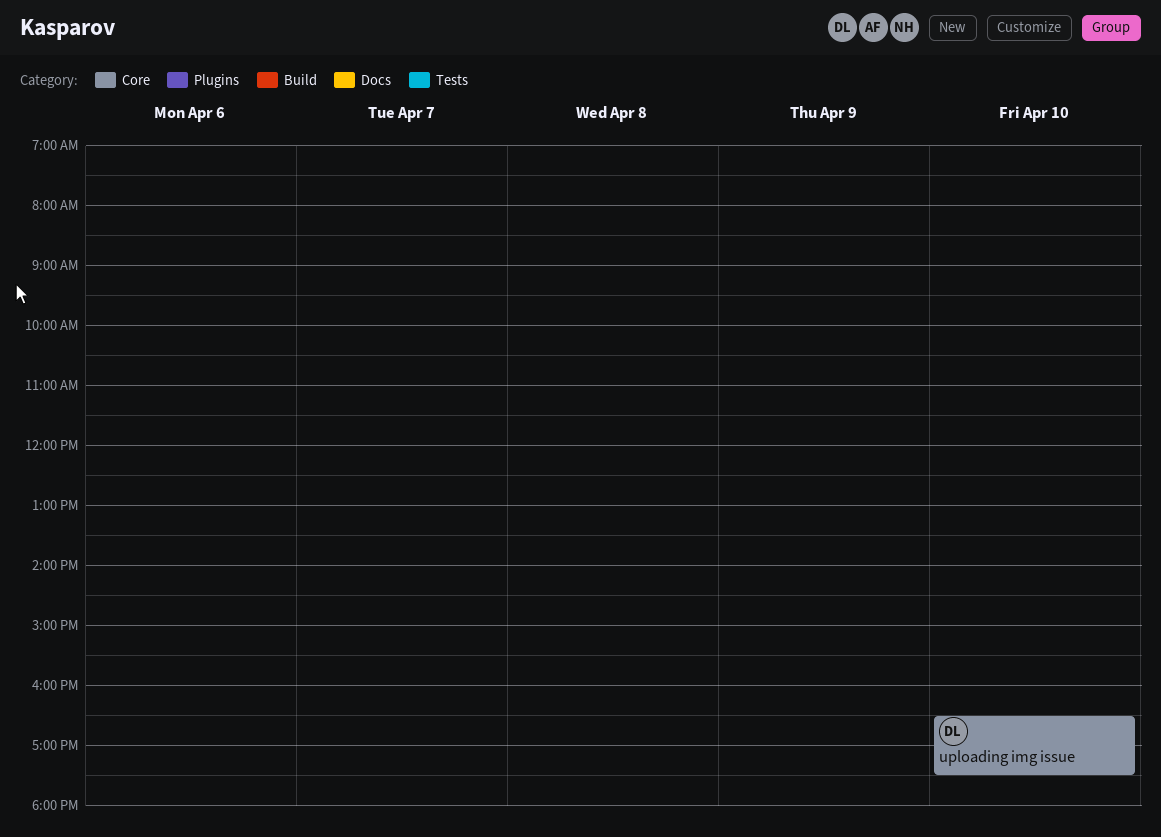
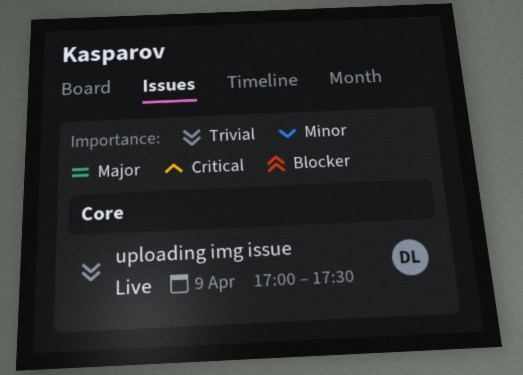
uploading img issue, day: Apr 10 -> Apr 9
uploading img issue, begins: 16:30 -> 17:00

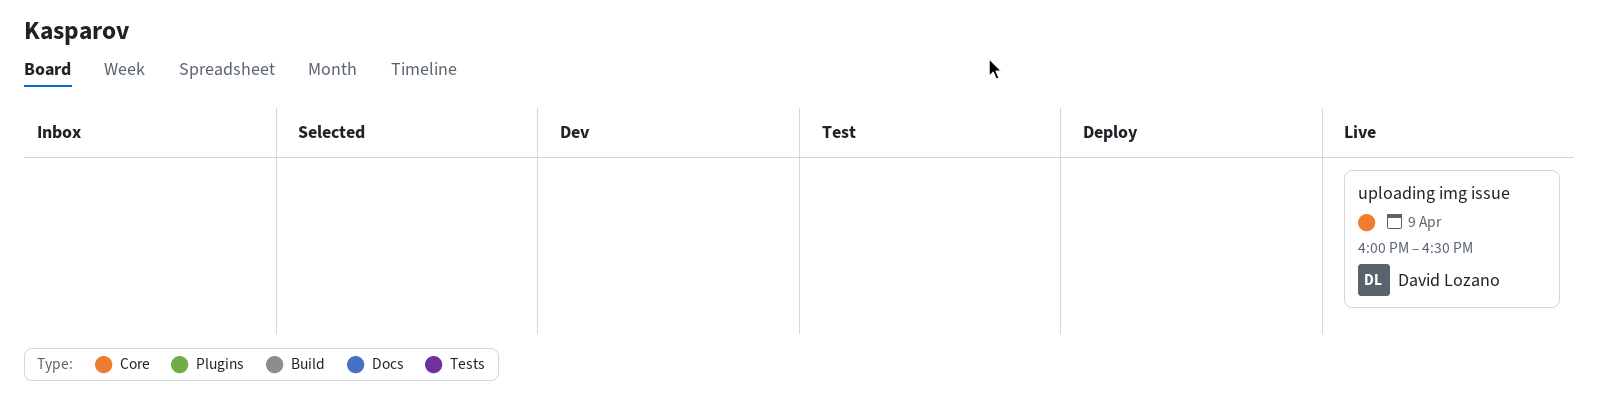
uploading img issue, begins: 17:00 -> 16:00
uploading img issue, ends: 17:30 -> 16:30

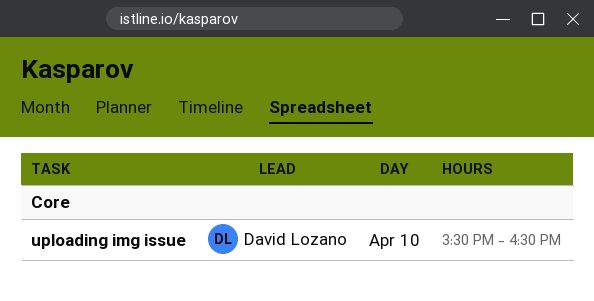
uploading img issue, day: Apr 9 -> Apr 10
uploading img issue, begins: 16:00 -> 15:30

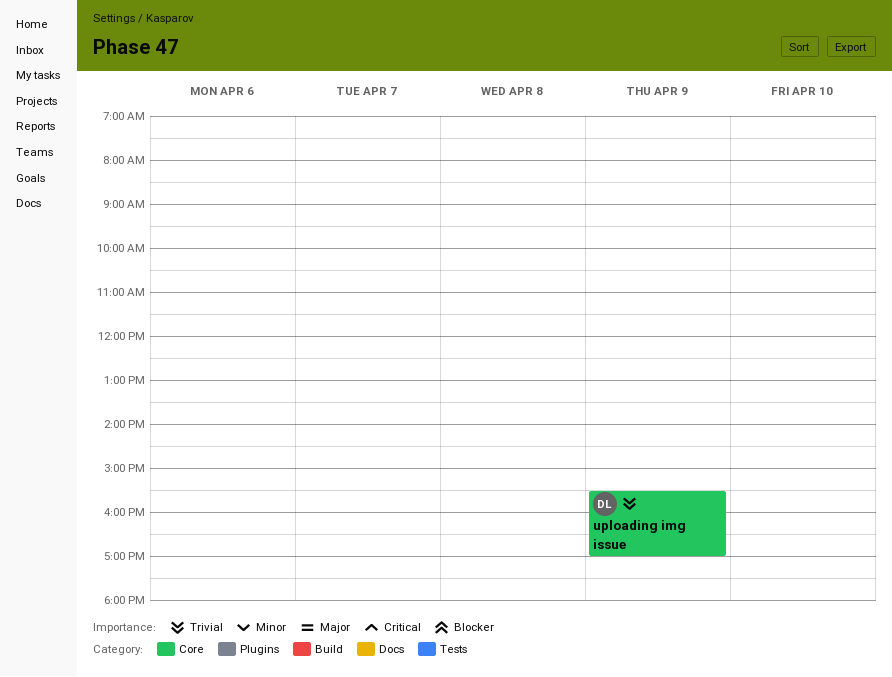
uploading img issue, day: Apr 10 -> Apr 9
uploading img issue, ends: 16:30 -> 17:00

